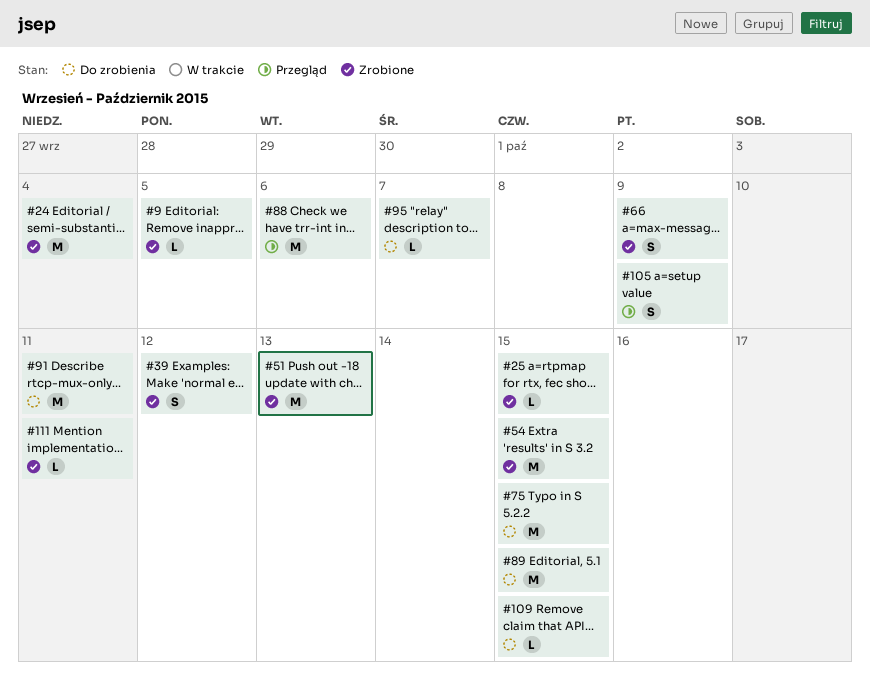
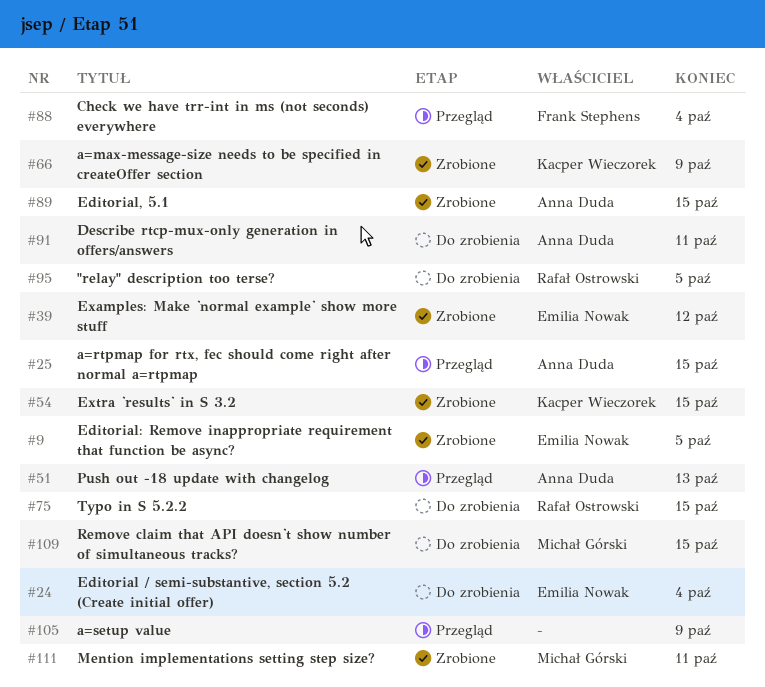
#24, status: Zrobione -> Do zrobienia
#25, status: Zrobione -> Przegląd
#51, status: Zrobione -> Przegląd
#88, due: Oct 6 -> Oct 4
#89, status: Do zrobienia -> Zrobione
#95, due: Oct 7 -> Oct 5

